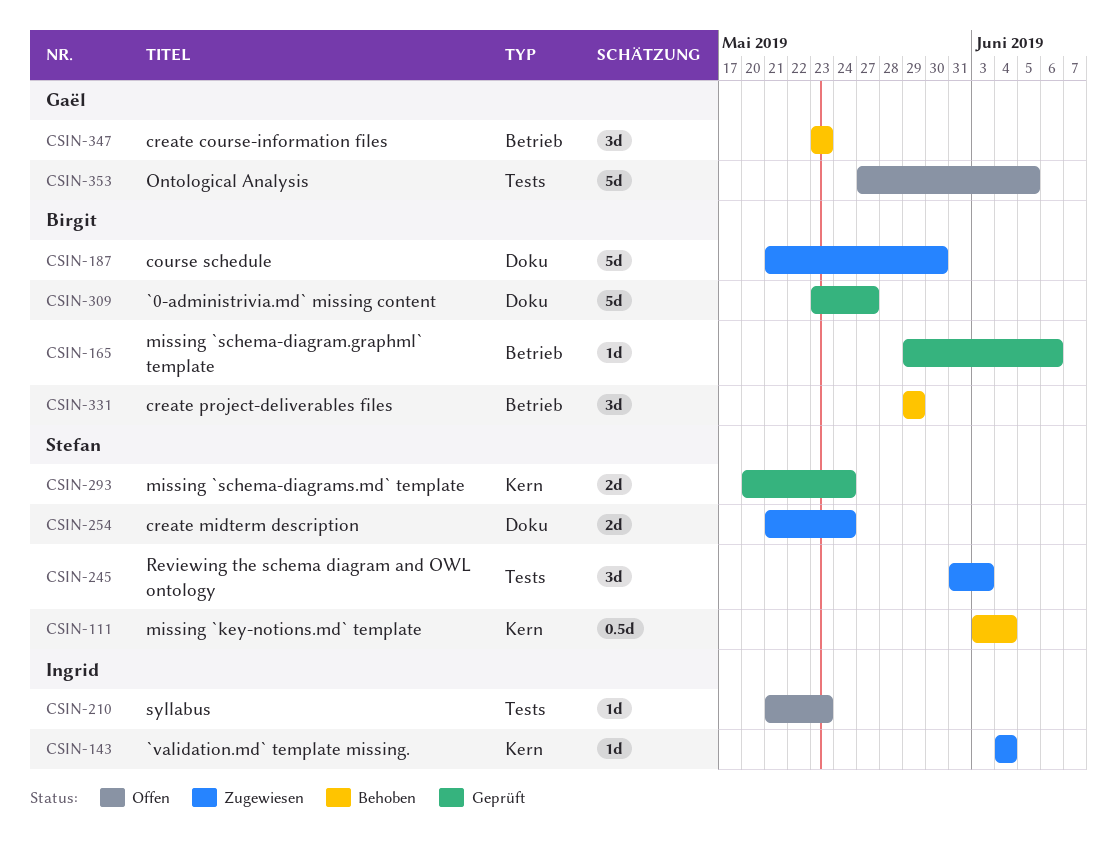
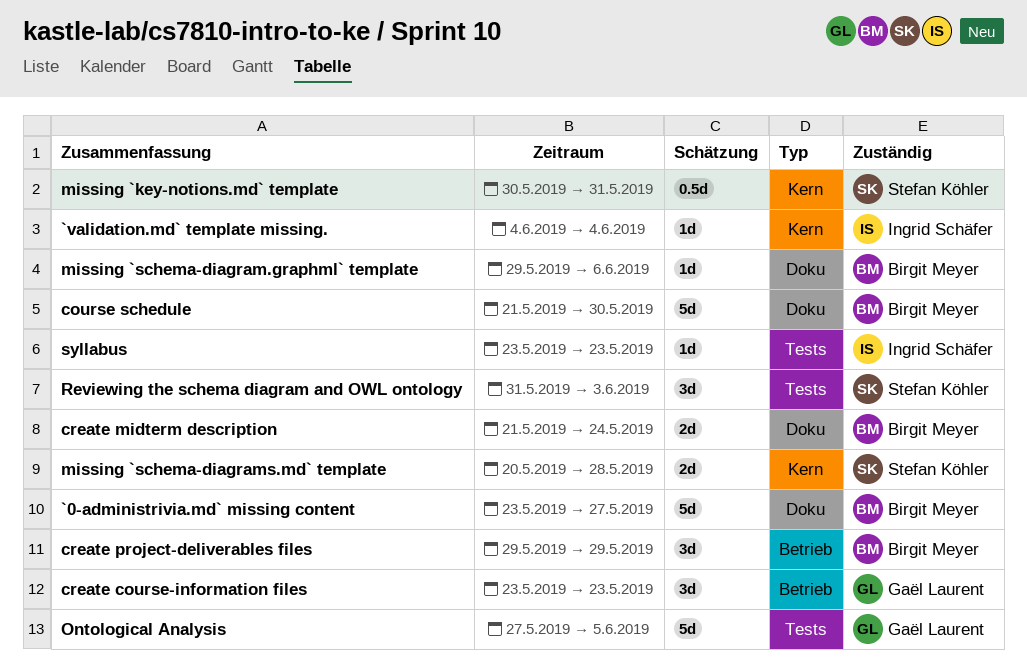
create midterm description, owner: Stefan Köhler -> Birgit Meyer
missing `key-notions.md` template, start: Jun 3 -> May 30
missing `key-notions.md` template, due: Jun 4 -> May 31
missing `schema-diagram.graphml` template, label: Betrieb -> Doku
missing `schema-diagrams.md` template, due: May 24 -> May 28
syllabus, start: May 21 -> May 23

